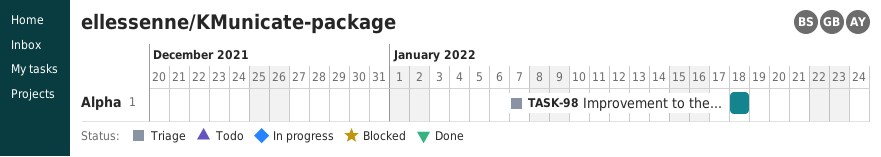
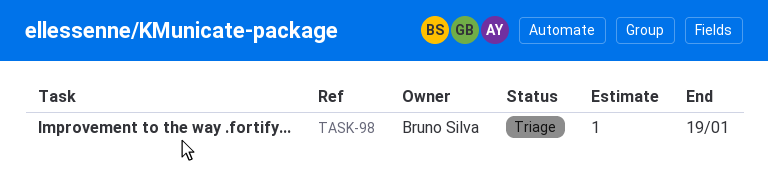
TASK-98, due: Jan 18 -> Jan 19

